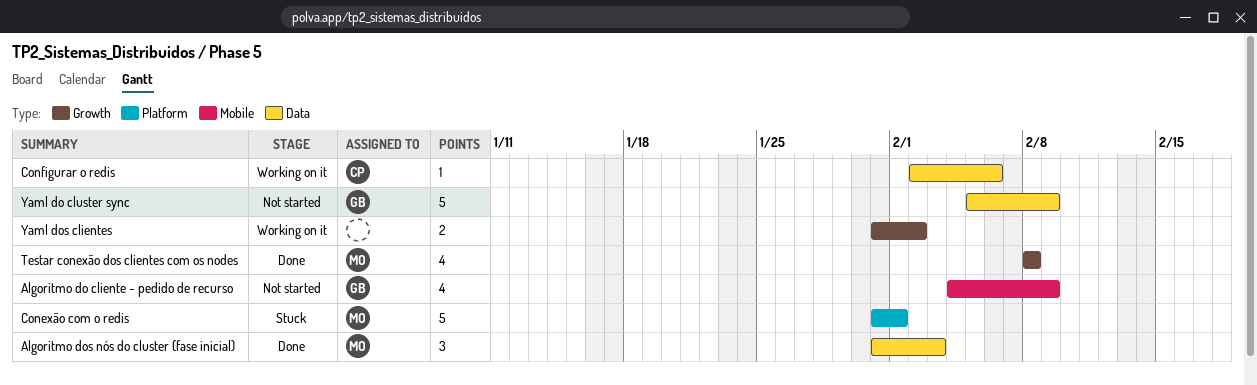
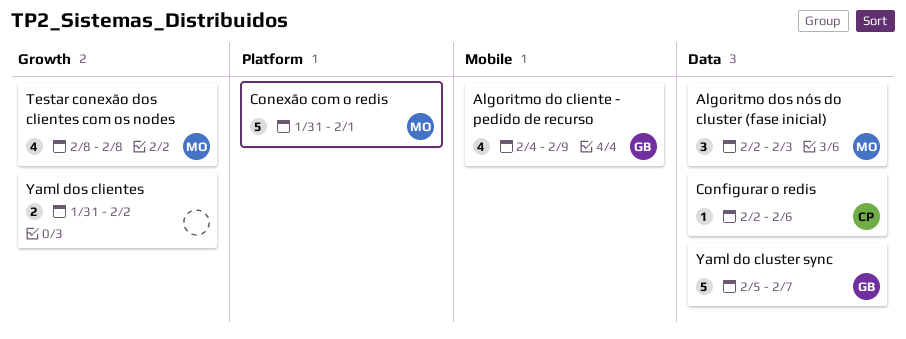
Algoritmo dos nós do cluster (fase inicial), start: Jan 31 -> Feb 2
Yaml do cluster sync, due: Feb 9 -> Feb 7

